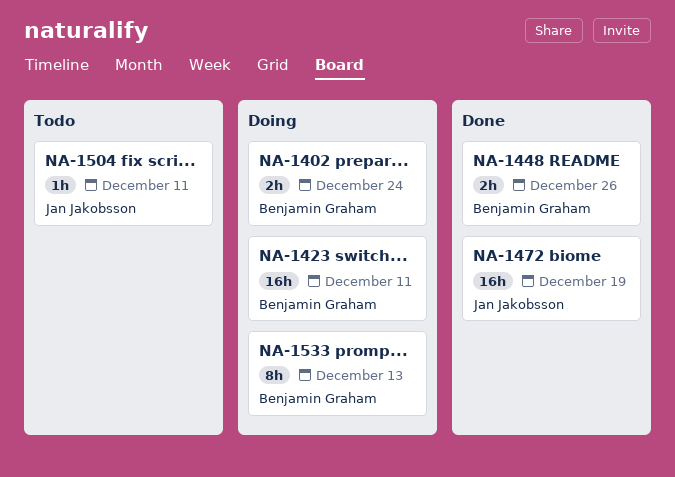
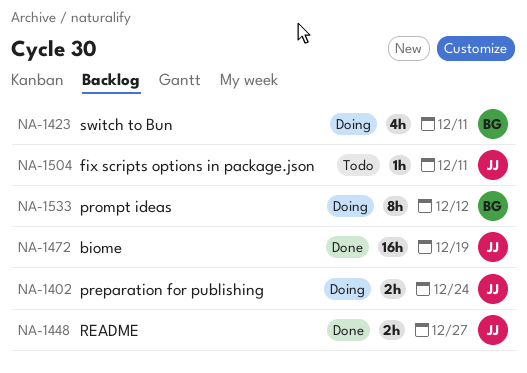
NA-1402, owner: Benjamin Graham -> Jan Jakobsson
NA-1423, estimate: 16h -> 4h
NA-1448, owner: Benjamin Graham -> Jan Jakobsson
NA-1448, due: Dec 26 -> Dec 27
NA-1533, due: Dec 13 -> Dec 12

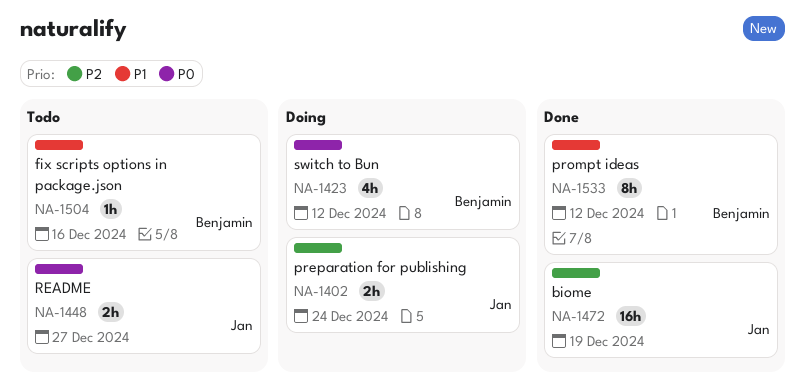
NA-1423, due: Dec 11 -> Dec 12
NA-1448, status: Done -> Todo
NA-1504, owner: Jan -> Benjamin
NA-1504, due: Dec 11 -> Dec 16
NA-1533, status: Doing -> Done

